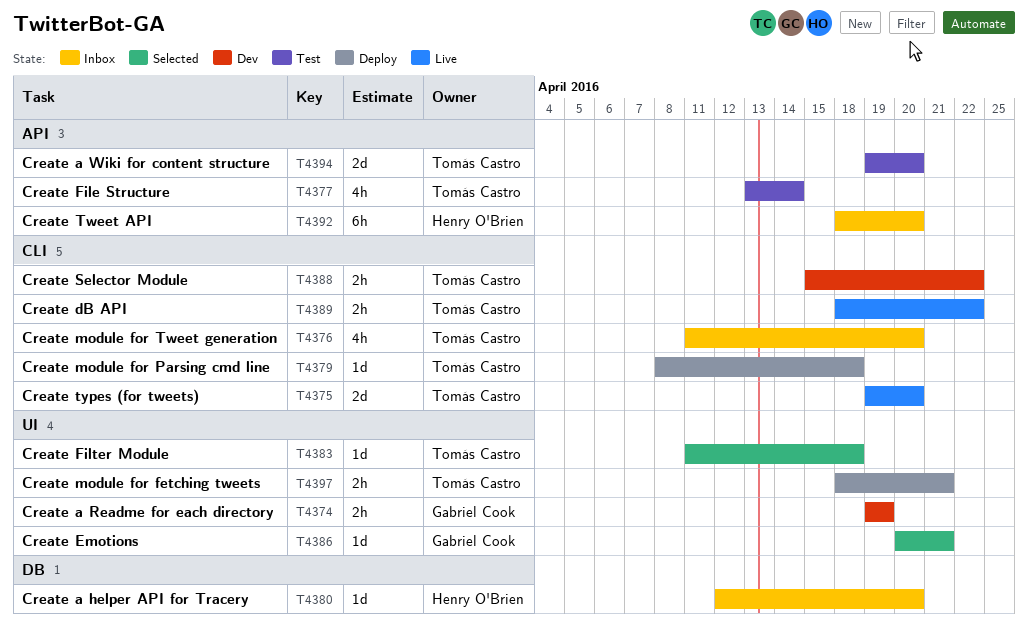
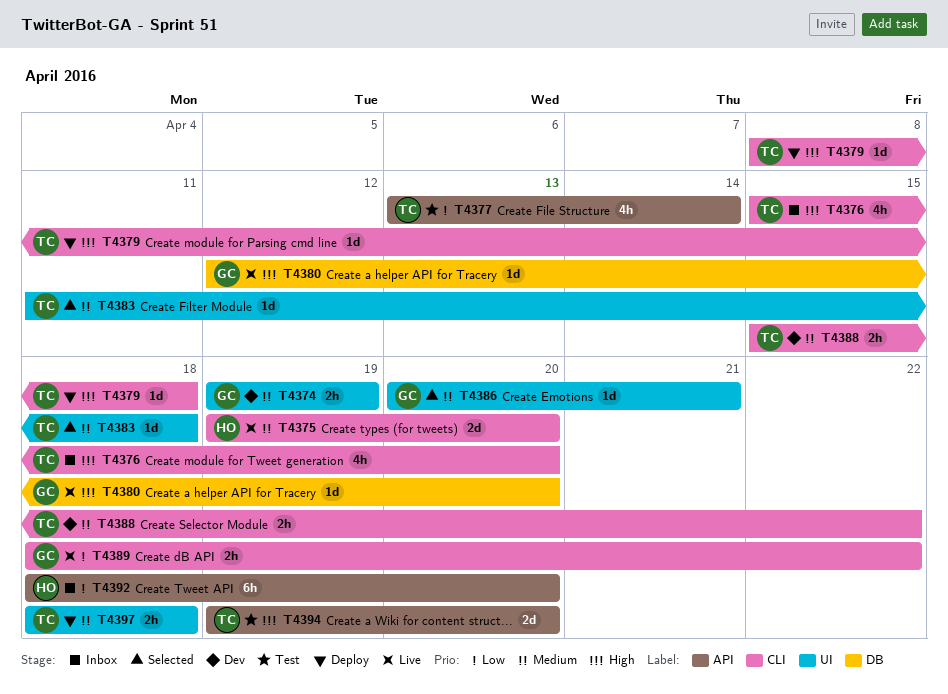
T4375, owner: Tomás Castro -> Henry O'Brien
T4376, start: Apr 11 -> Apr 15
T4380, status: Inbox -> Live
T4380, owner: Henry O'Brien -> Gabriel Cook
T4389, owner: Tomás Castro -> Gabriel Cook
T4397, due: Apr 21 -> Apr 18

